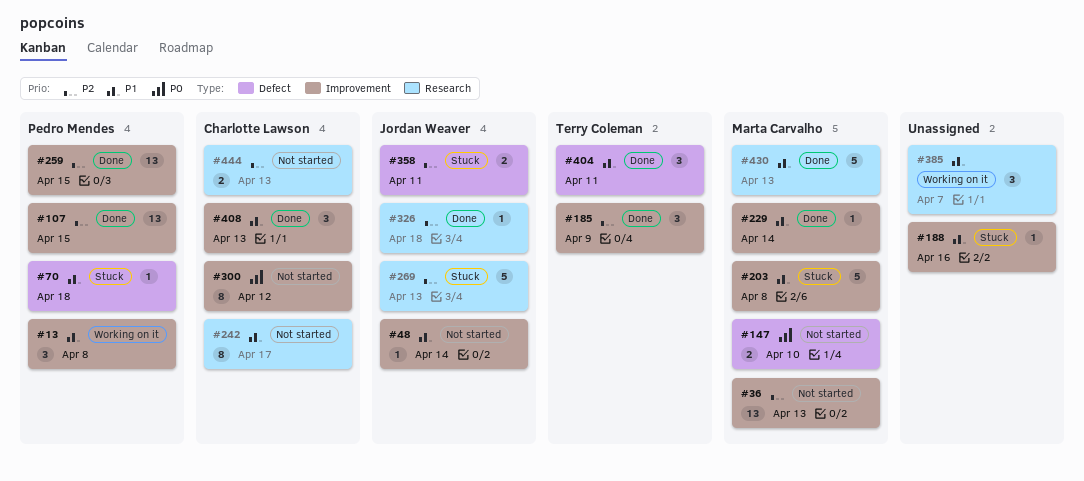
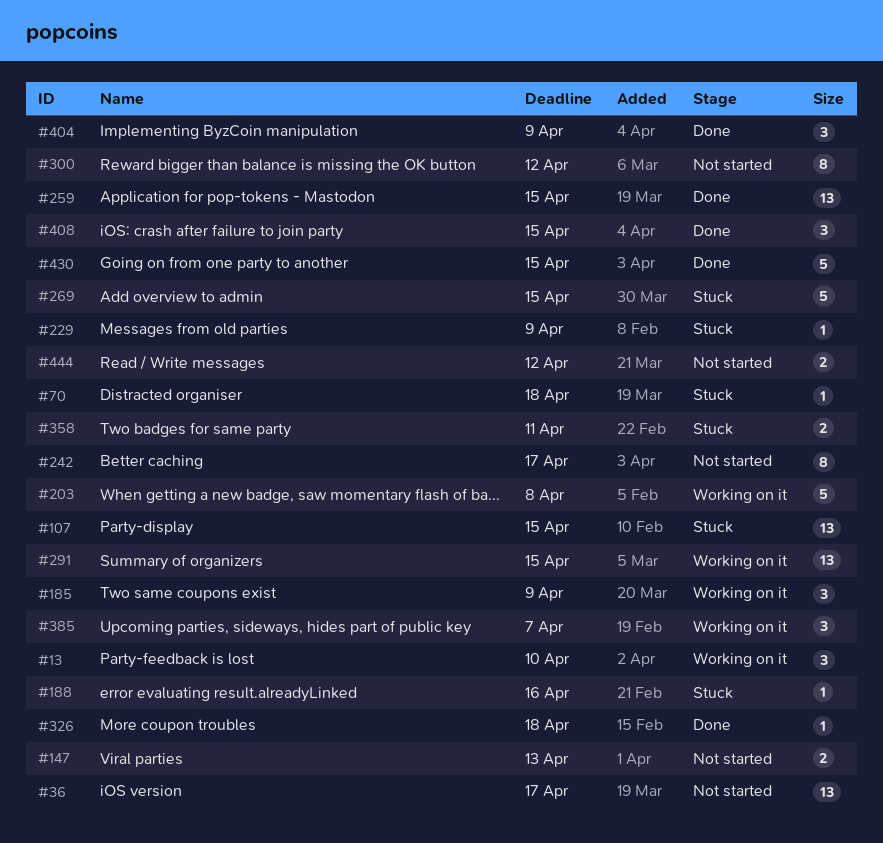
#13, due: Apr 8 -> Apr 10
#36, due: Apr 13 -> Apr 17
#48: present -> none
#107, status: Done -> Stuck
#147, due: Apr 10 -> Apr 13
#185, status: Done -> Working on it
#203, status: Stuck -> Working on it
#229, status: Done -> Stuck
#229, due: Apr 14 -> Apr 9
#269, due: Apr 13 -> Apr 15
#291: none -> present
#404, due: Apr 11 -> Apr 9
#408, due: Apr 13 -> Apr 15
#430, due: Apr 13 -> Apr 15
#444, due: Apr 13 -> Apr 12

